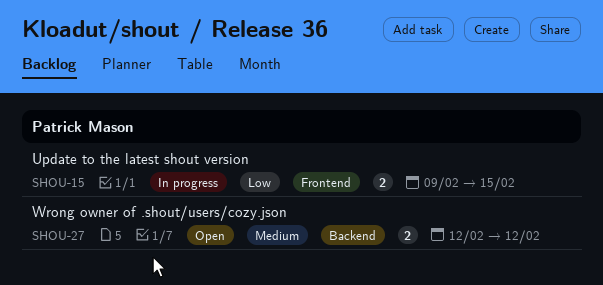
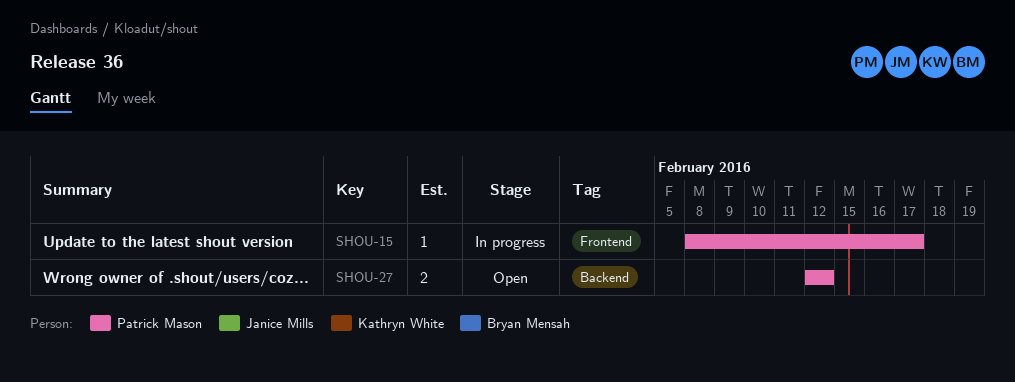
SHOU-15, estimate: 2 -> 1
SHOU-15, start: Feb 9 -> Feb 8
SHOU-15, due: Feb 15 -> Feb 17

